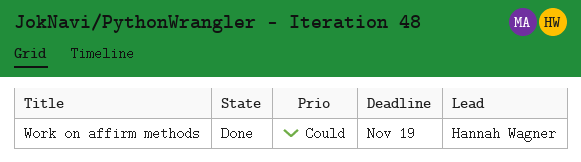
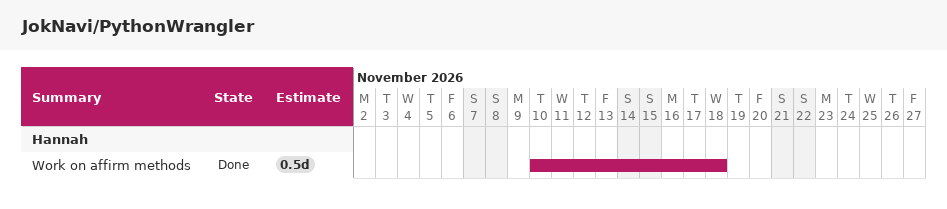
Work on affirm methods, due: Nov 19 -> Nov 18

